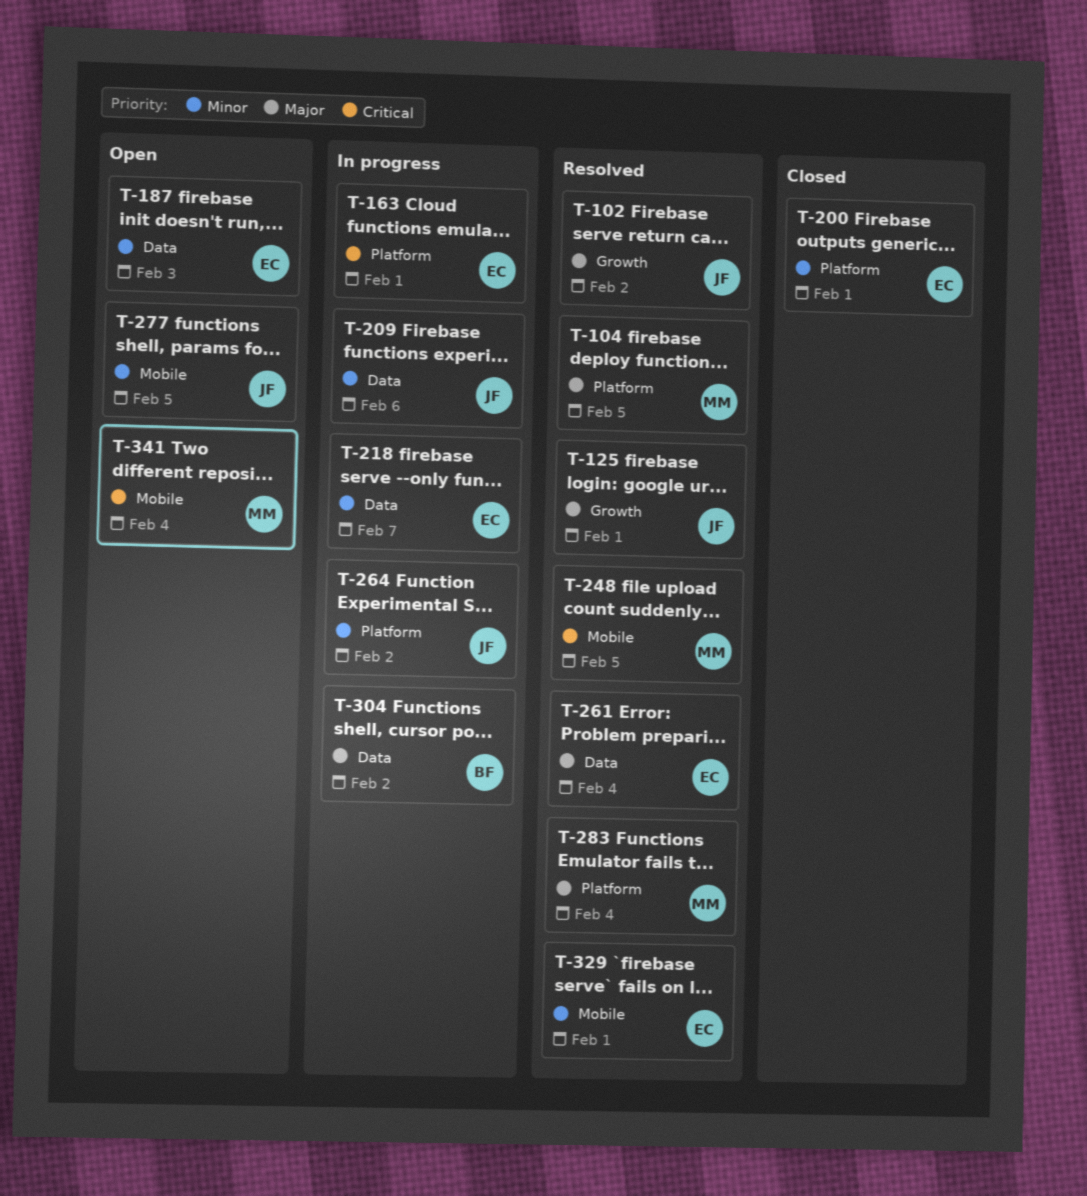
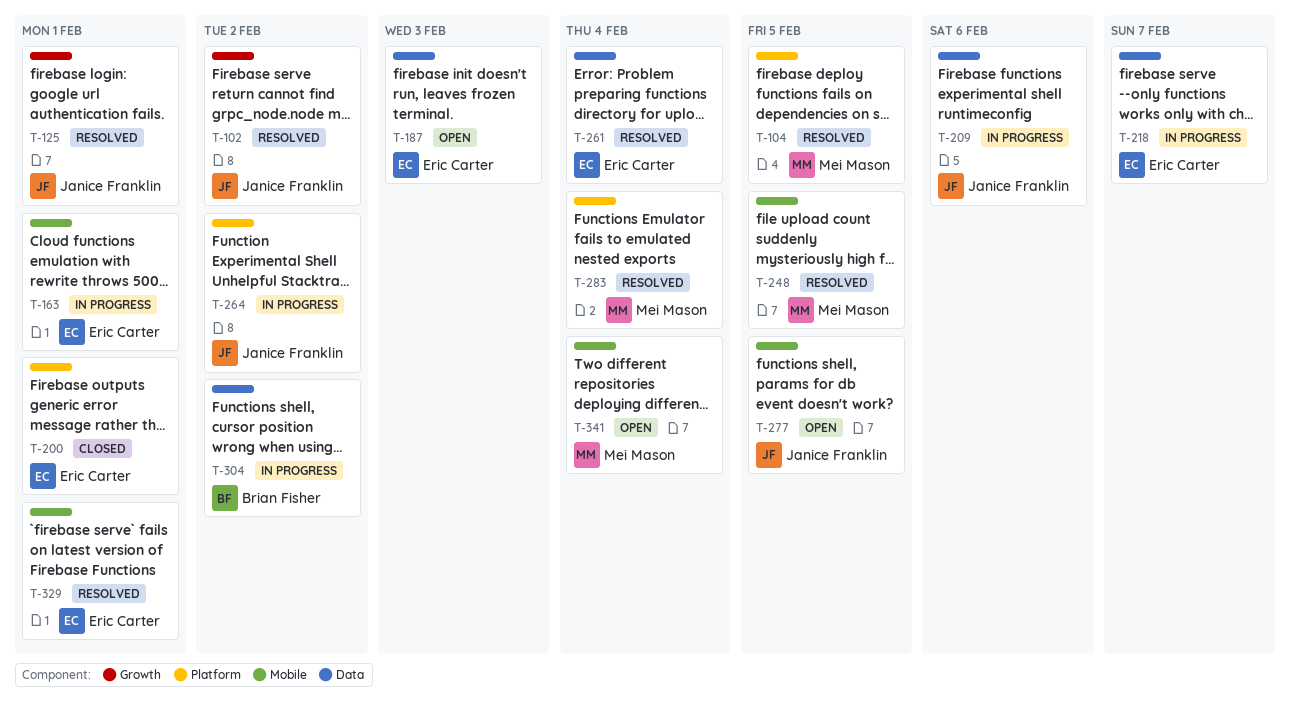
T-163, label: Platform -> Mobile

